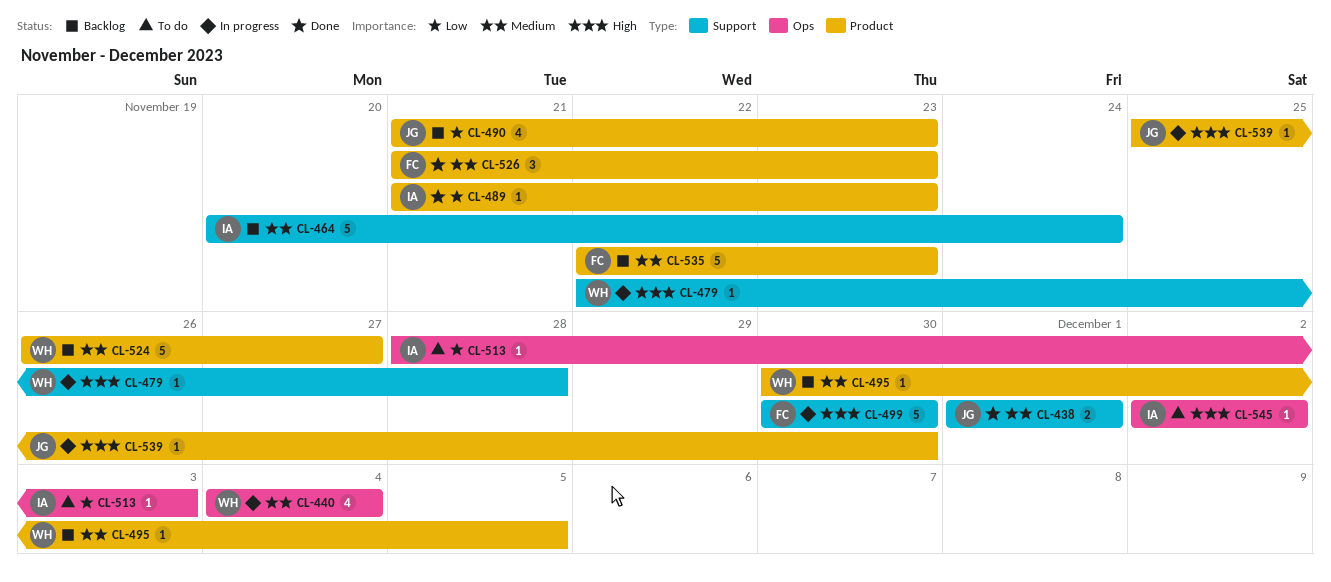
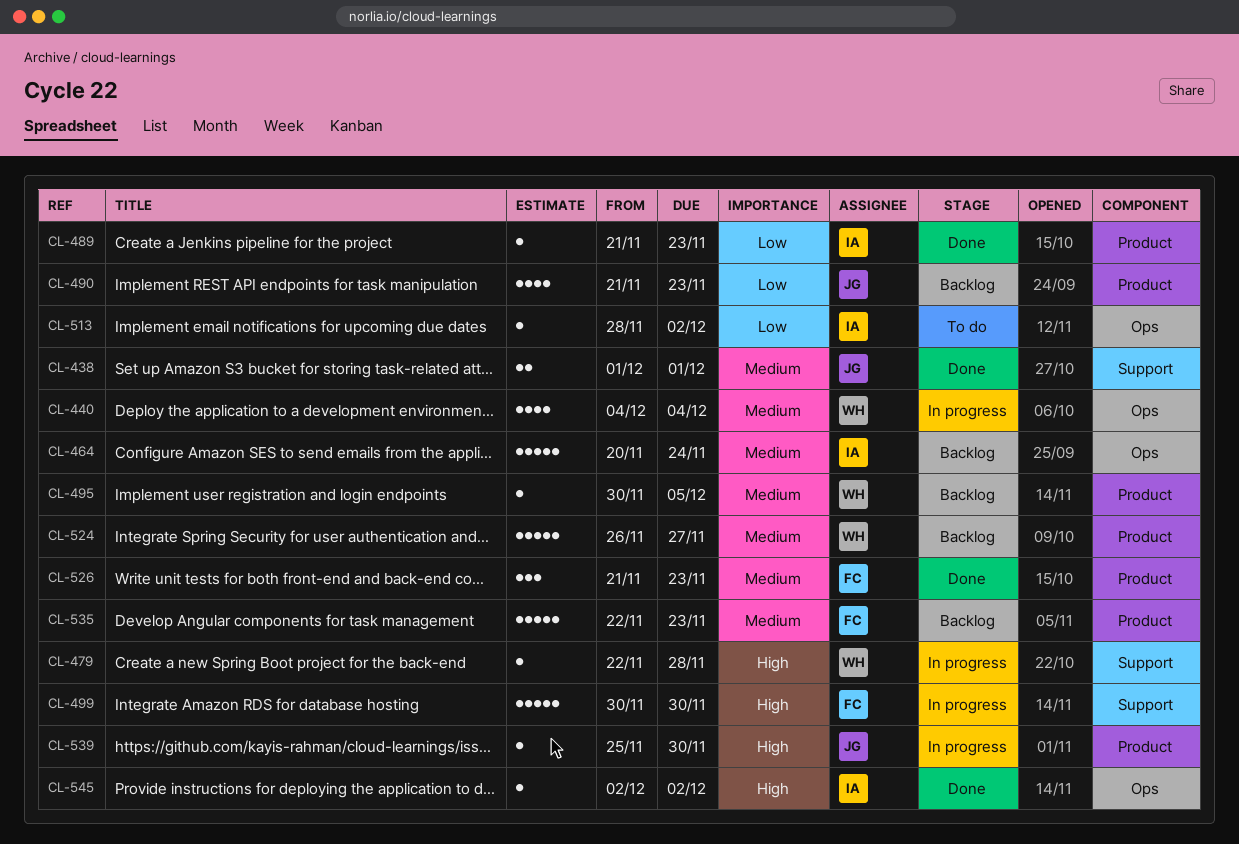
CL-464, label: Support -> Ops
CL-513, due: Dec 3 -> Dec 2
CL-545, status: To do -> Done

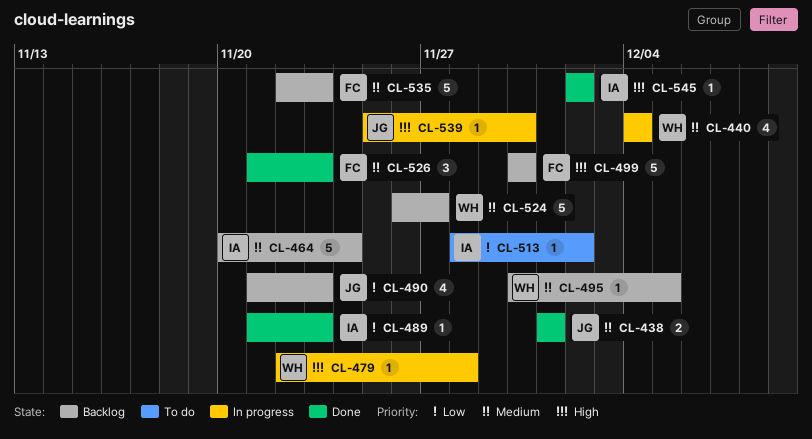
CL-499, status: In progress -> Backlog

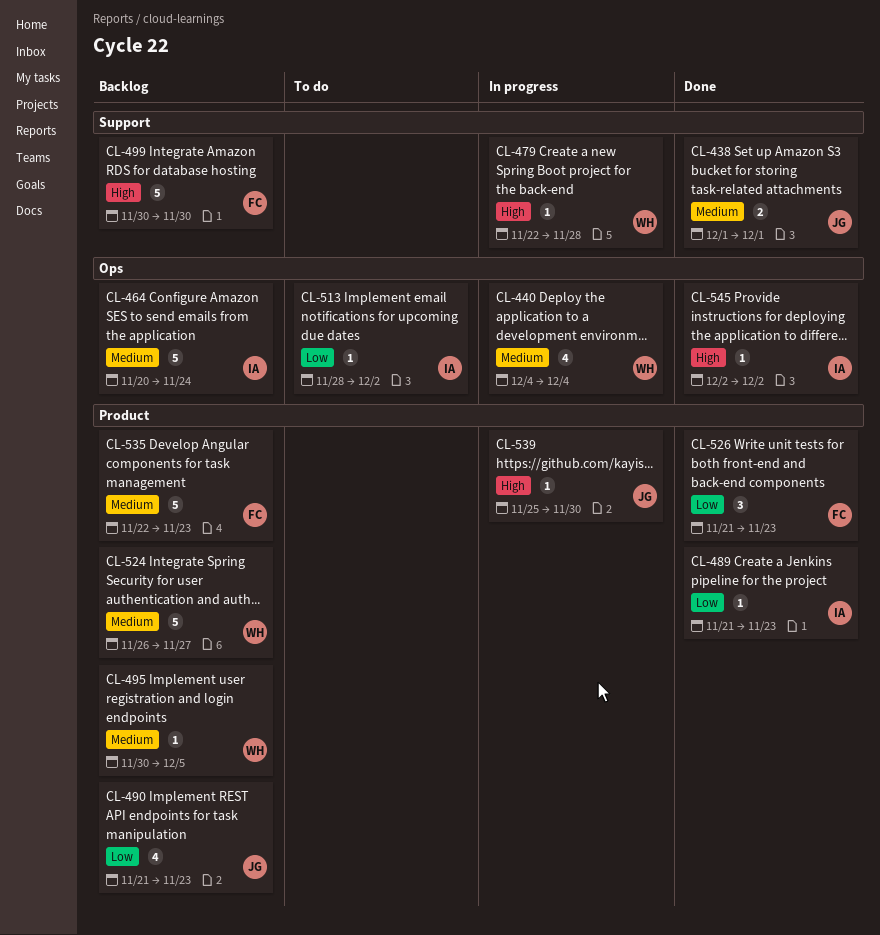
CL-526, priority: Medium -> Low

